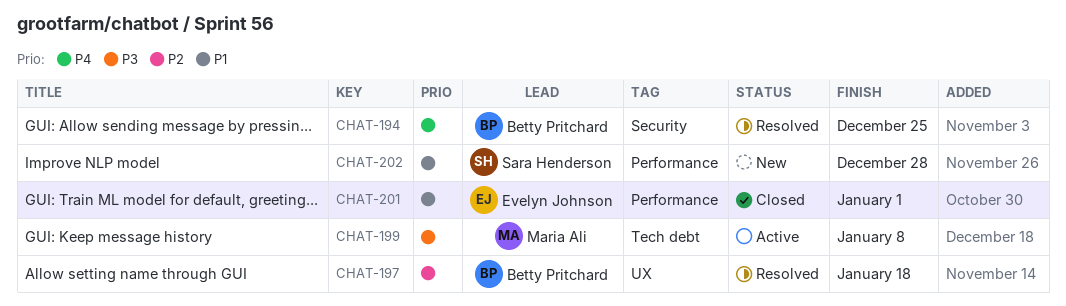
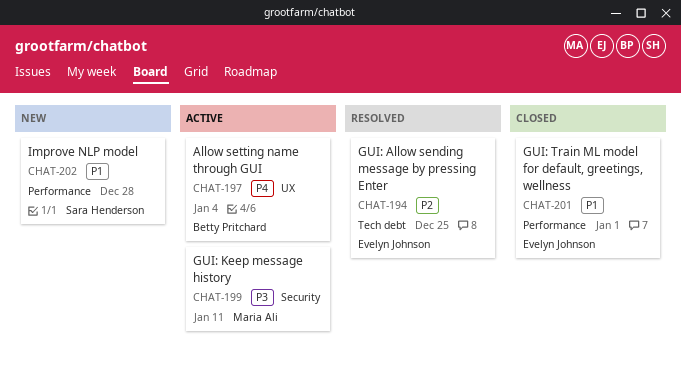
CHAT-194, owner: Betty Pritchard -> Evelyn Johnson
CHAT-194, priority: P4 -> P2
CHAT-194, label: Security -> Tech debt
CHAT-197, status: Resolved -> Active
CHAT-197, priority: P2 -> P4
CHAT-197, due: Jan 18 -> Jan 4
CHAT-199, label: Tech debt -> Security
CHAT-199, due: Jan 8 -> Jan 11

